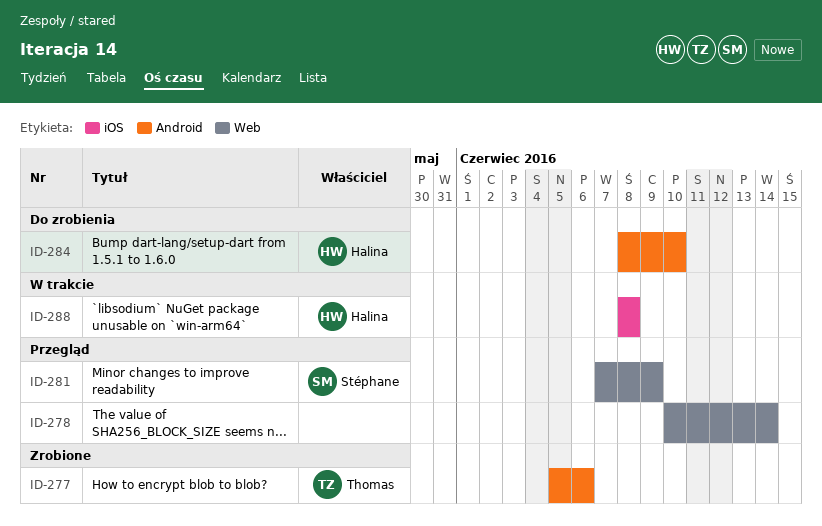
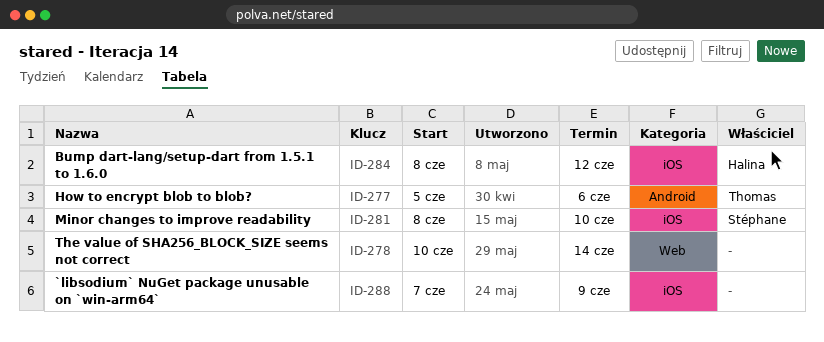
ID-281, label: Web -> iOS
ID-281, start: Jun 7 -> Jun 8
ID-281, due: Jun 9 -> Jun 10
ID-284, label: Android -> iOS
ID-284, due: Jun 10 -> Jun 12
ID-288, owner: Halina -> none
ID-288, start: Jun 8 -> Jun 7
ID-288, due: Jun 8 -> Jun 9

